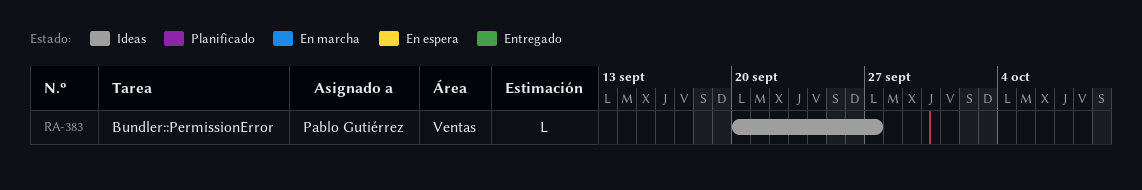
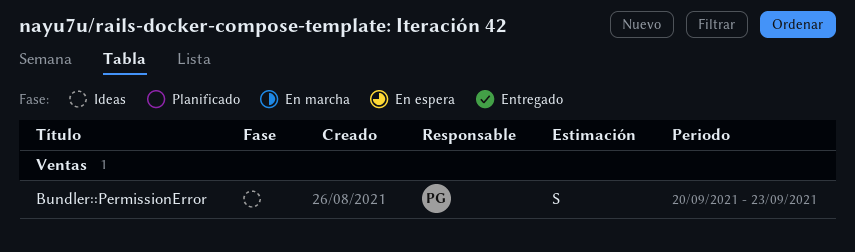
Bundler::PermissionError, estimate: L -> S
Bundler::PermissionError, due: Sep 27 -> Sep 23

